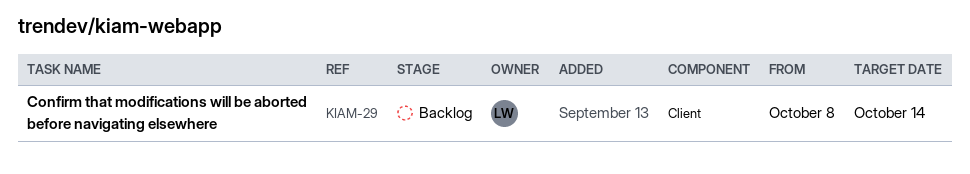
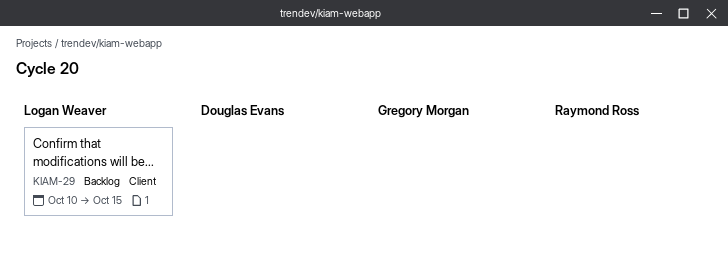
KIAM-29, start: Oct 8 -> Oct 10
KIAM-29, due: Oct 14 -> Oct 15

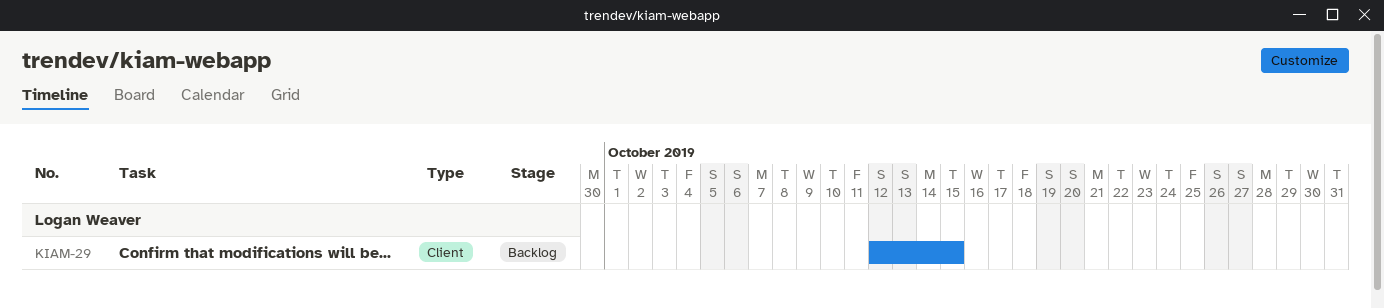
KIAM-29, start: Oct 10 -> Oct 12

